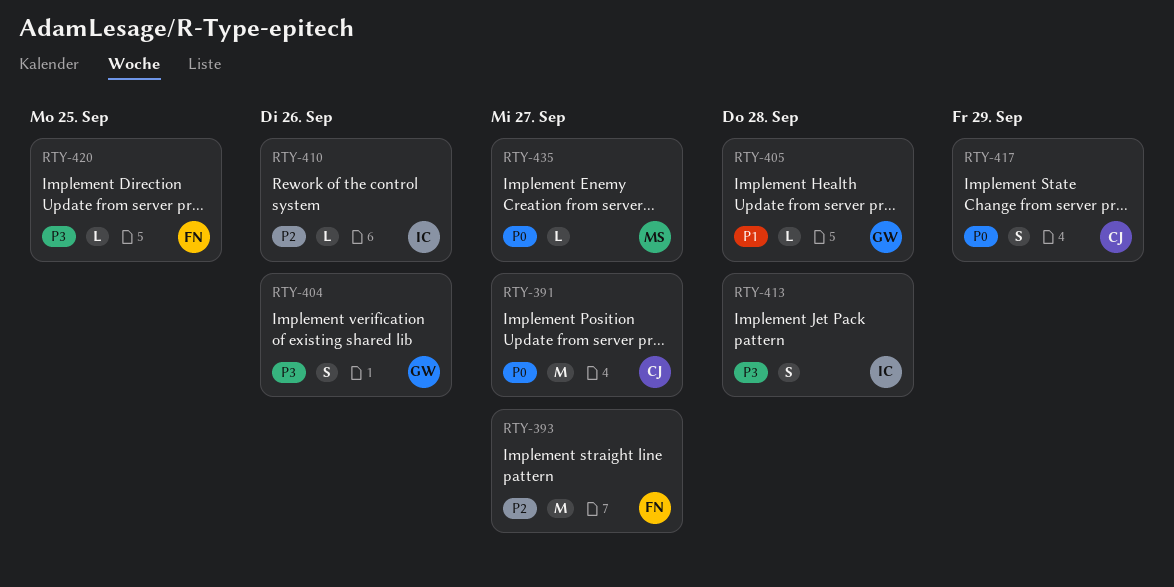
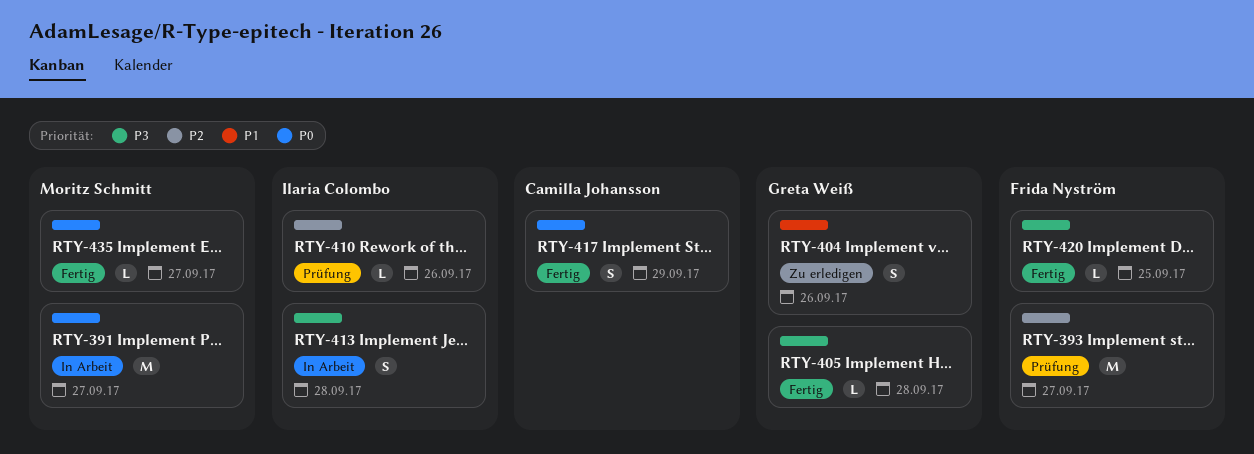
RTY-391, owner: Camilla Johansson -> Moritz Schmitt
RTY-404, priority: P3 -> P1
RTY-405, priority: P1 -> P3

